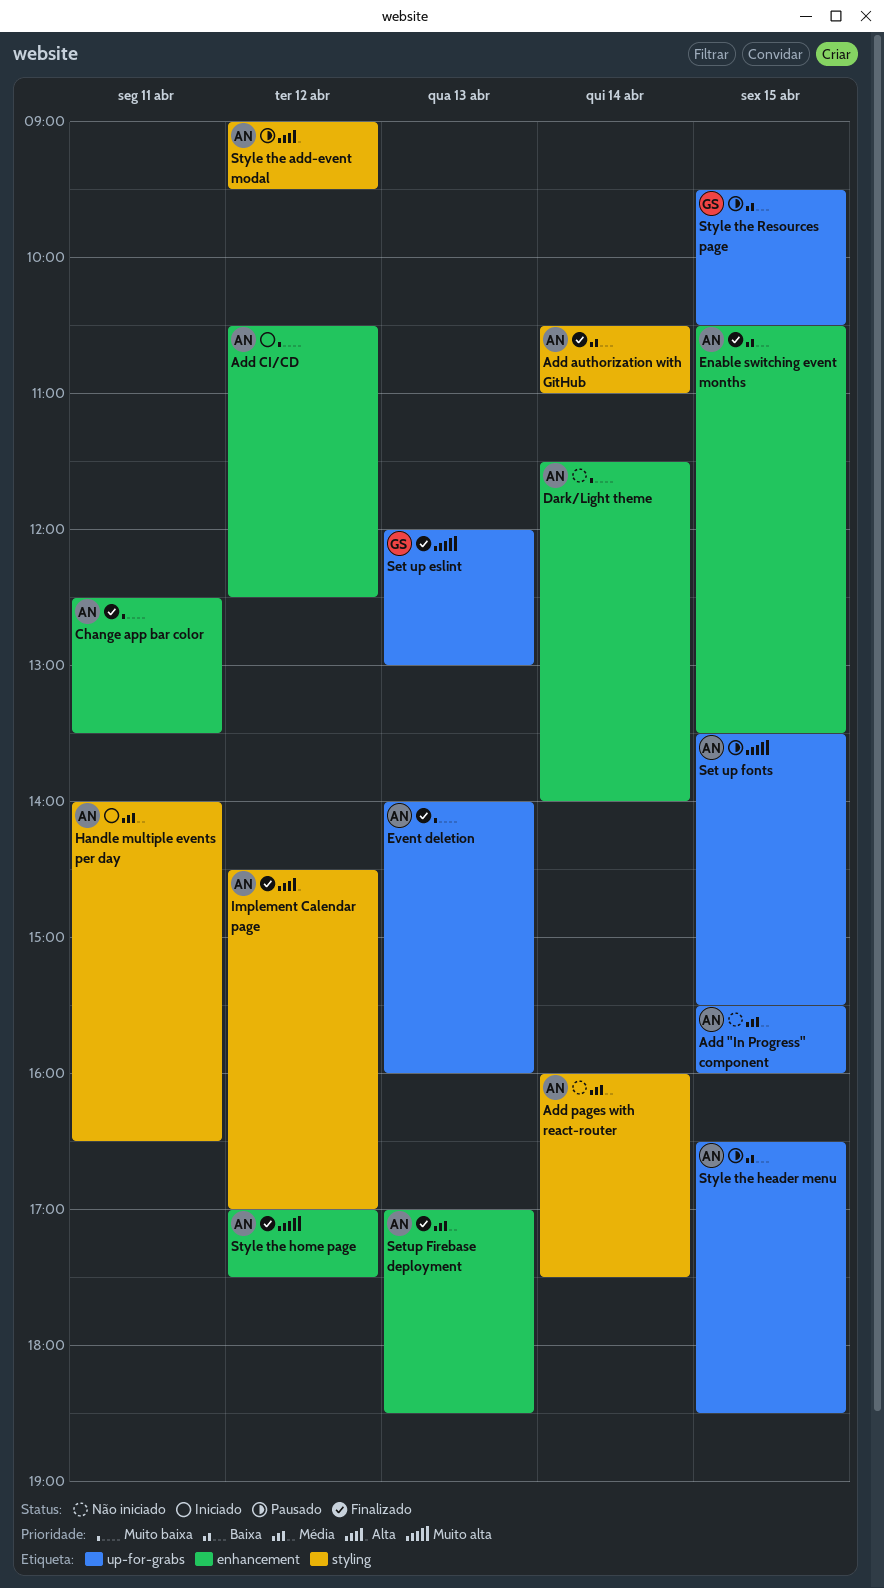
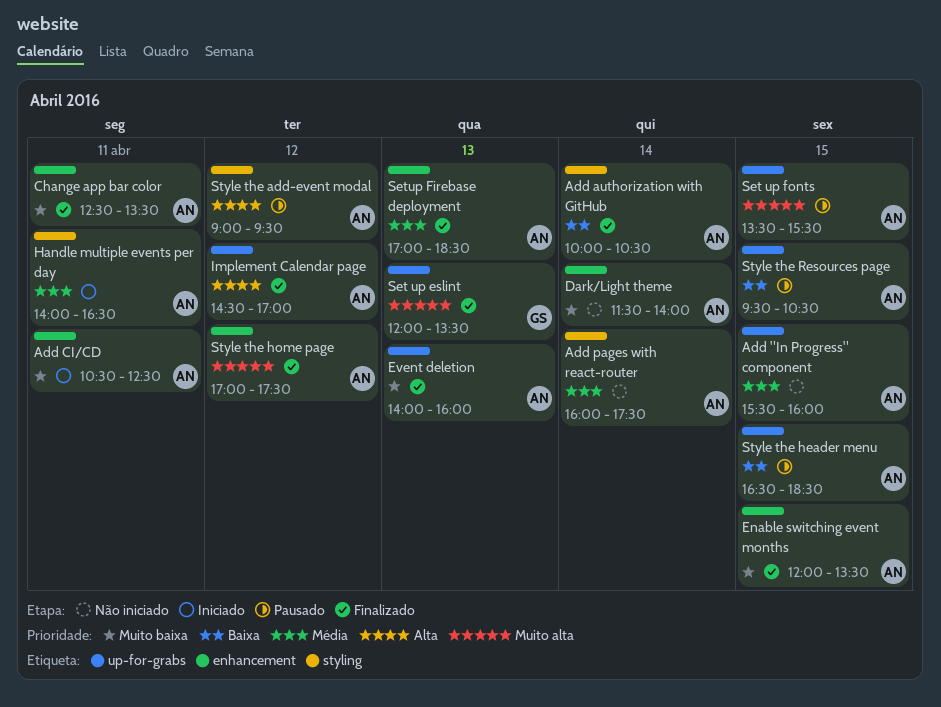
Add authorization with GitHub, begins: 10:30 -> 10:00
Add authorization with GitHub, ends: 11:00 -> 10:30
Add CI/CD, day: Apr 12 -> Apr 11
Enable switching event months, priority: Baixa -> Muito baixa
Enable switching event months, begins: 10:30 -> 12:00
Implement Calendar page, label: styling -> up-for-grabs
Set up eslint, ends: 13:00 -> 13:30
Style the Resources page, owner: GS -> AN

